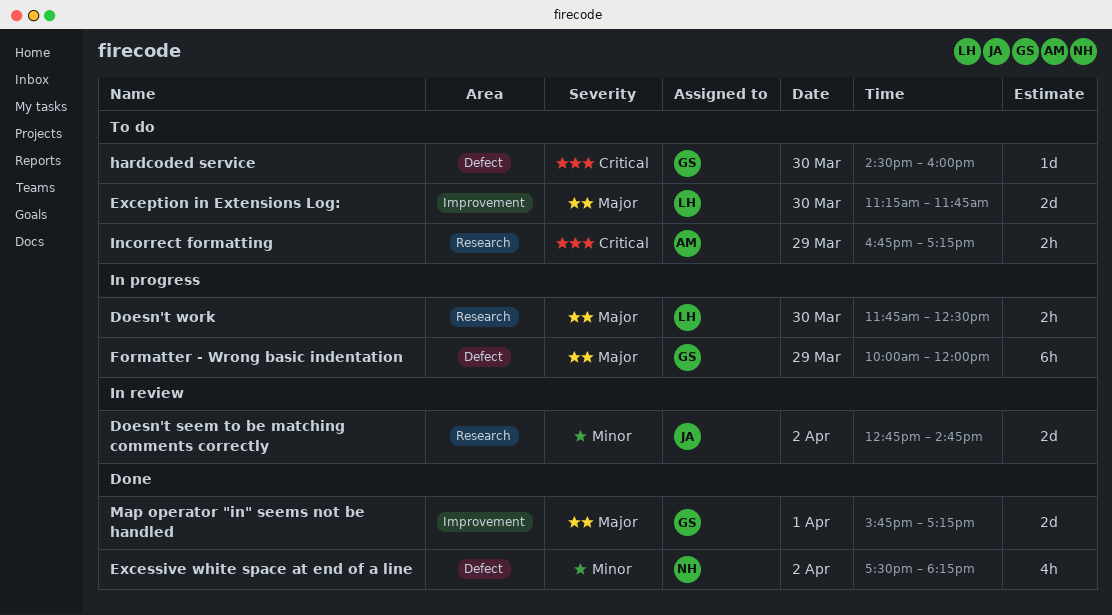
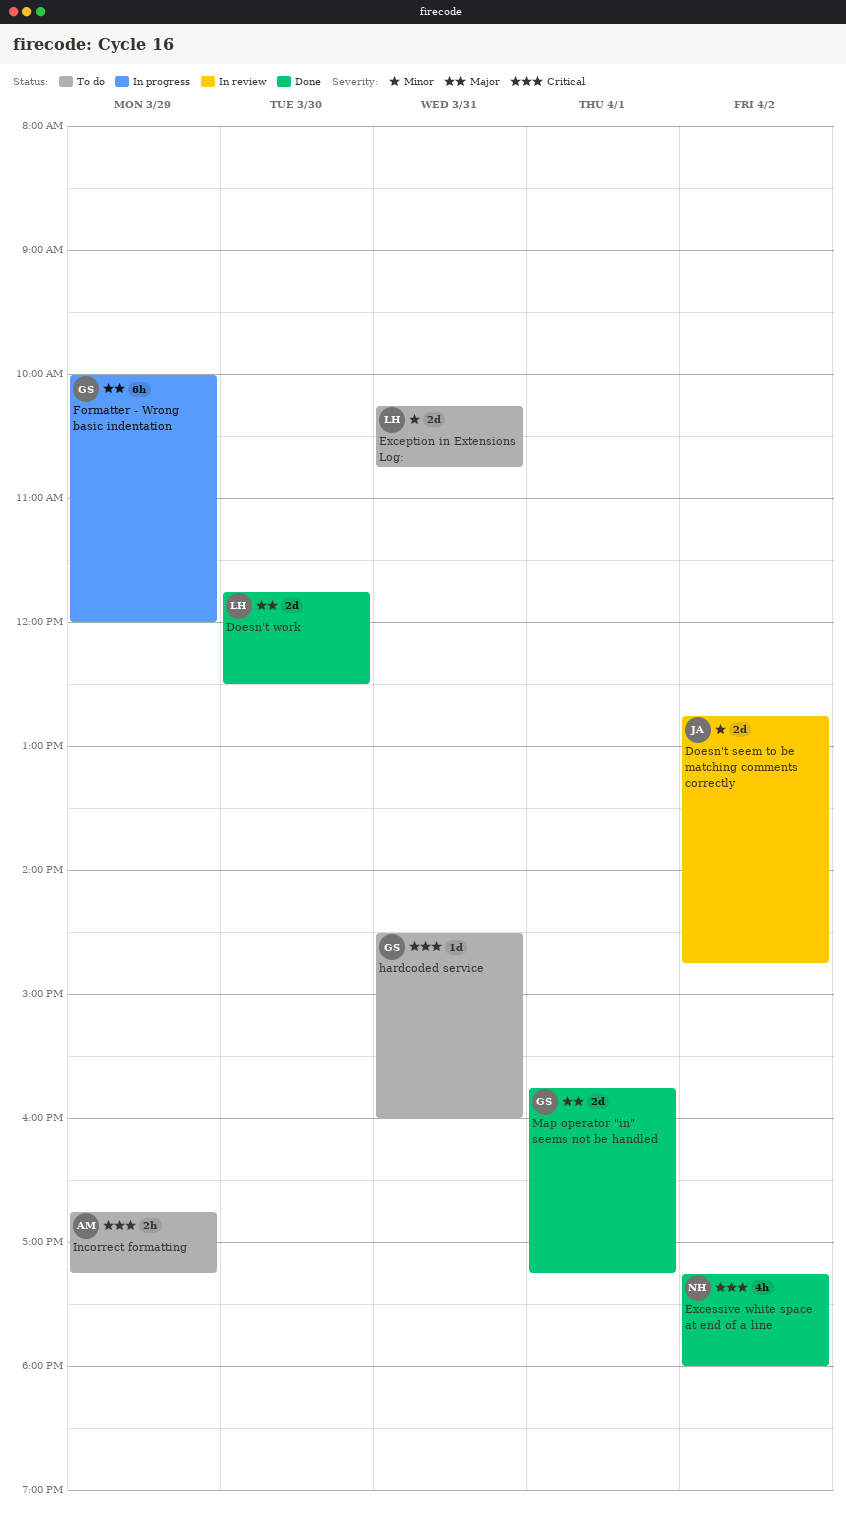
Doesn't work, status: In progress -> Done
Doesn't work, estimate: 2h -> 2d
Exception in Extensions Log:, priority: Major -> Minor
Exception in Extensions Log:, day: Mar 30 -> Mar 31
Exception in Extensions Log:, begins: 11:15 -> 10:15
Exception in Extensions Log:, ends: 11:45 -> 10:45
Excessive white space at end of a line, priority: Minor -> Critical
Excessive white space at end of a line, begins: 17:30 -> 17:15
Excessive white space at end of a line, ends: 18:15 -> 18:00
hardcoded service, day: Mar 30 -> Mar 31

